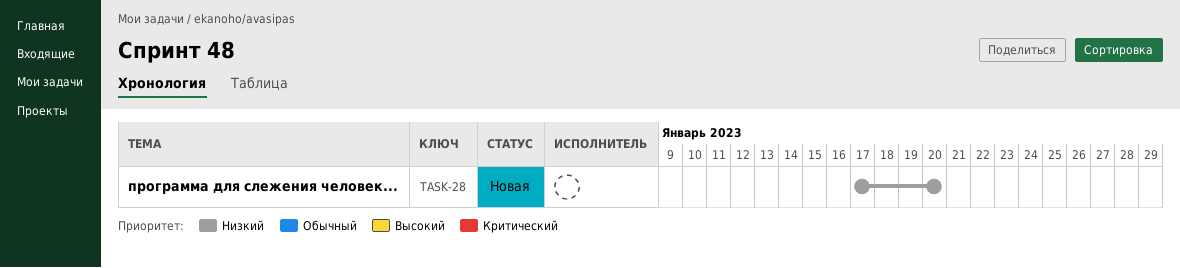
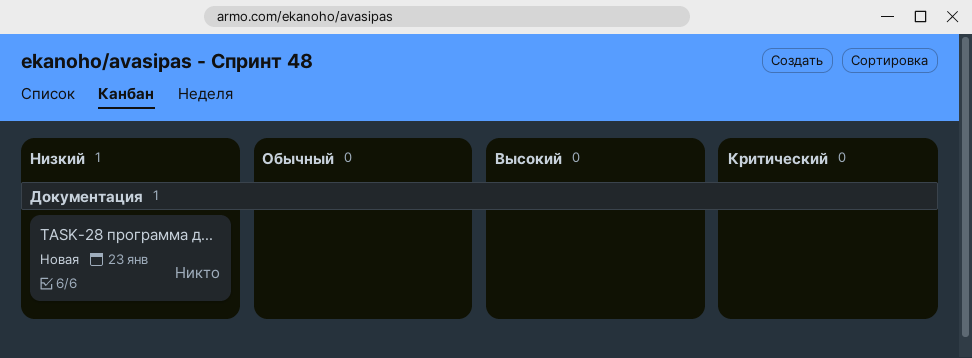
TASK-28, due: Jan 20 -> Jan 23

